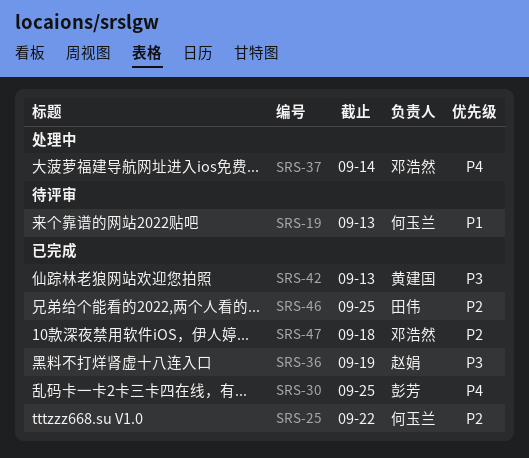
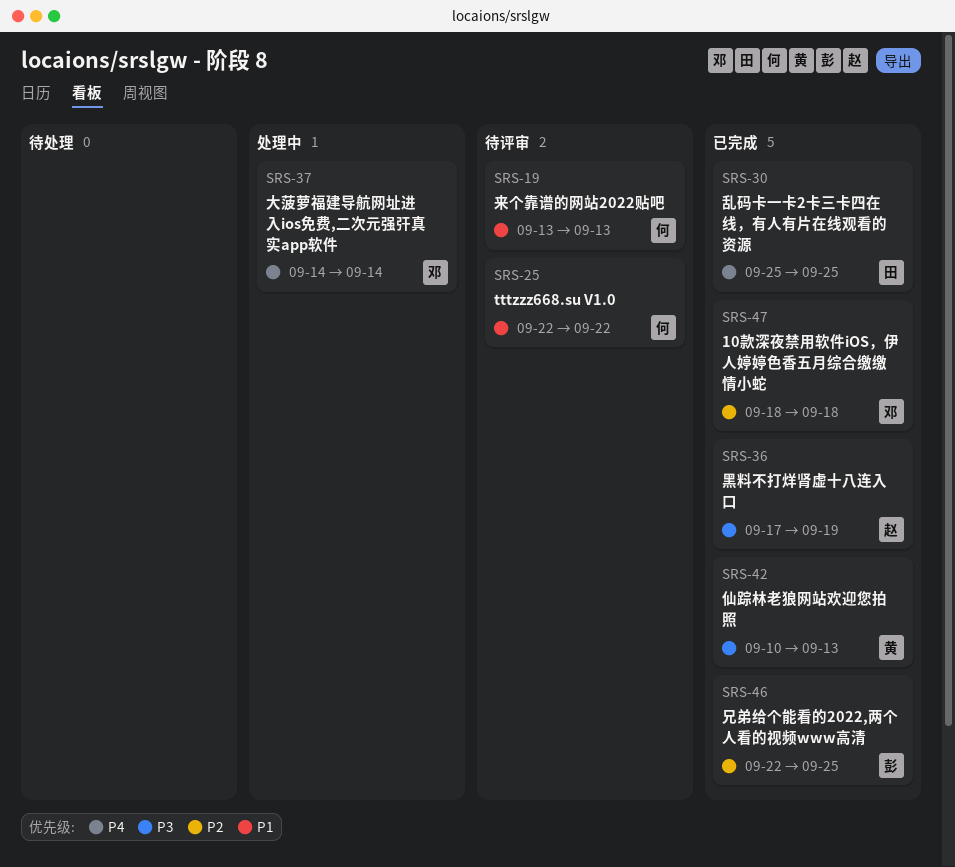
SRS-25, status: 已完成 -> 待评审
SRS-25, priority: P2 -> P1
SRS-30, owner: 彭芳 -> 田伟
SRS-46, owner: 田伟 -> 彭芳

